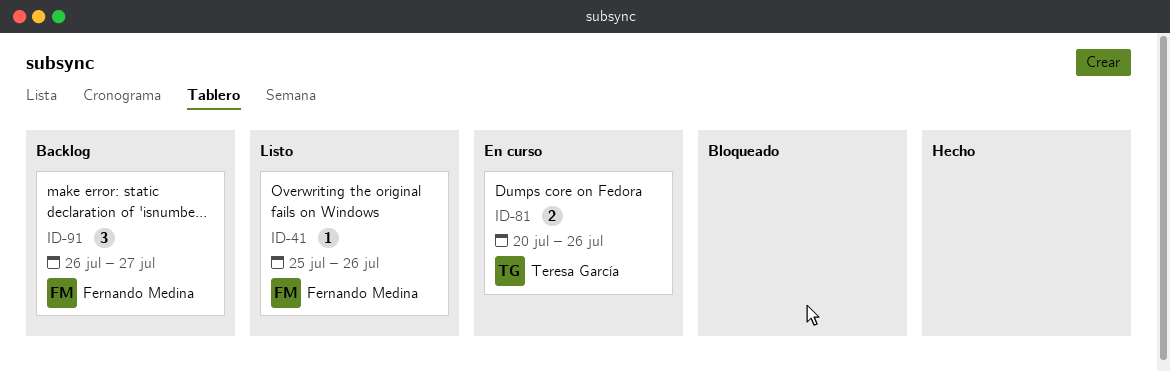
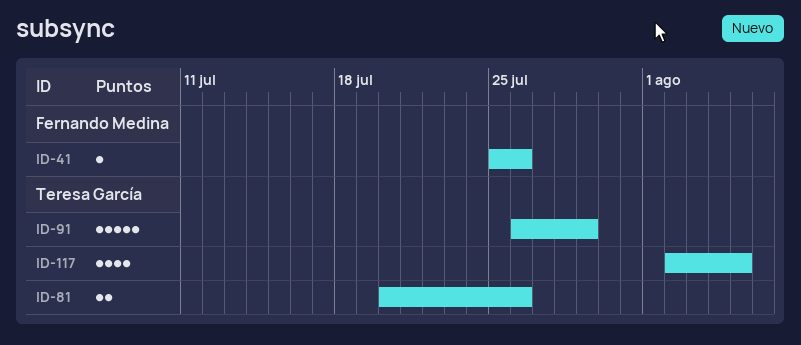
ID-91, owner: Fernando Medina -> Teresa García
ID-91, estimate: 3 -> 5
ID-91, due: Jul 27 -> Jul 29
ID-117: none -> present

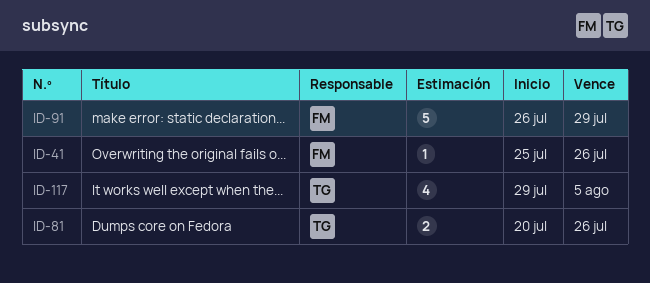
ID-91, owner: Teresa García -> Fernando Medina
ID-117, start: Aug 2 -> Jul 29

